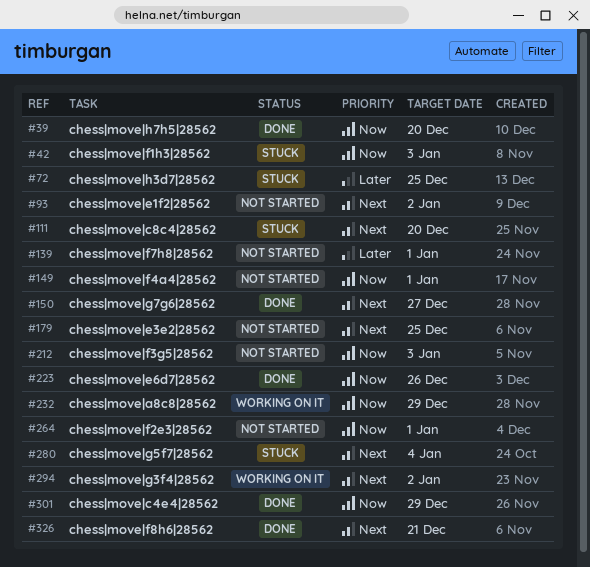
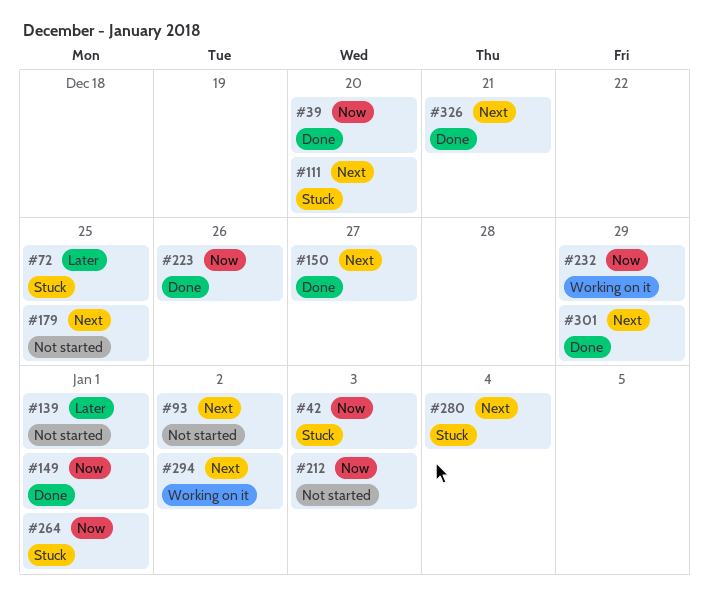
#149, status: Not started -> Done
#264, status: Not started -> Stuck
#301, priority: Now -> Next

